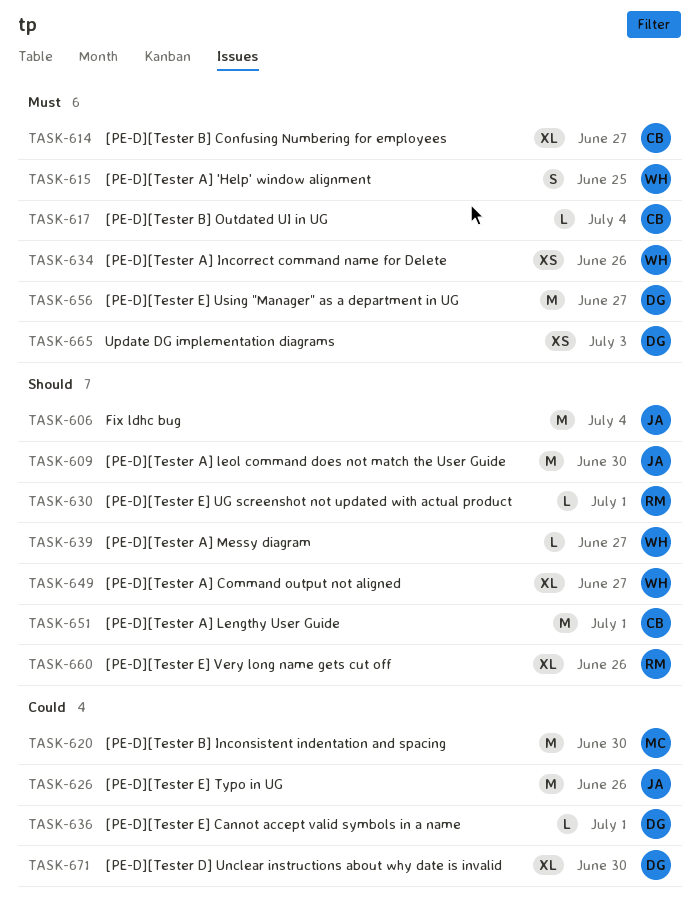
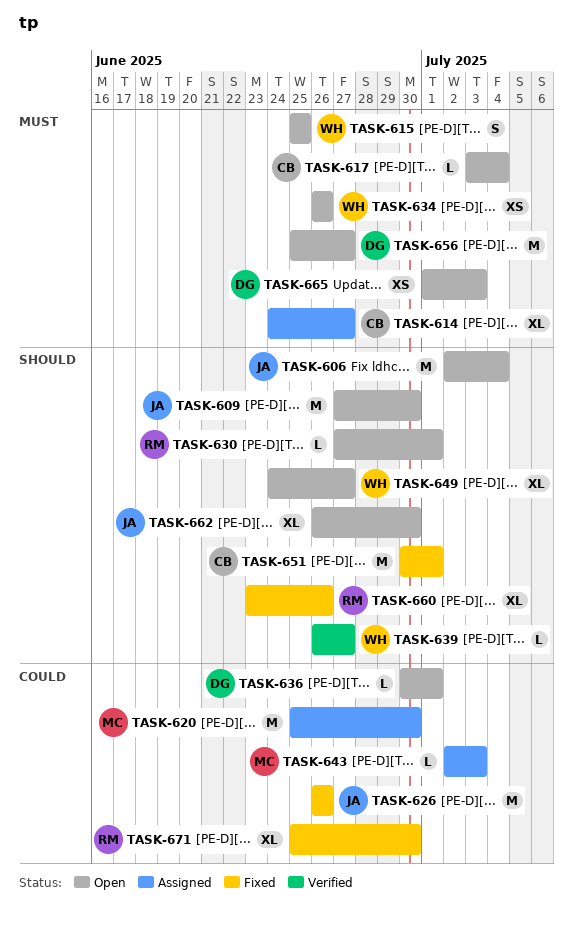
TASK-643: none -> present
TASK-662: none -> present
TASK-671, owner: DG -> RM

